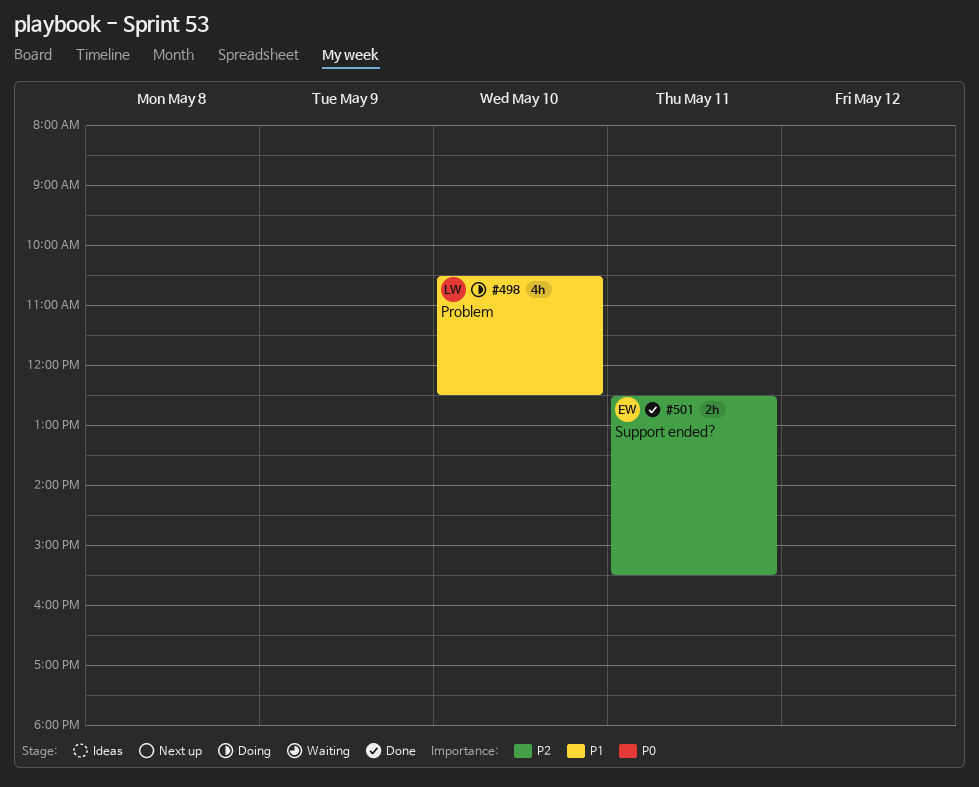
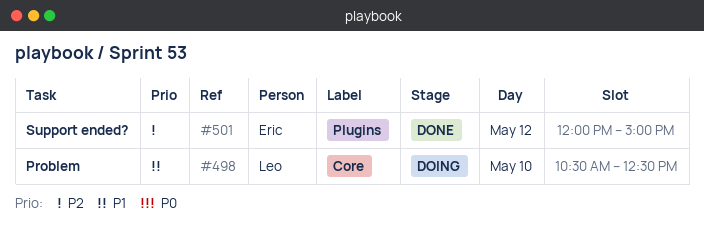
#501, day: May 11 -> May 12
#501, begins: 12:30 -> 12:00
#501, ends: 15:30 -> 15:00

